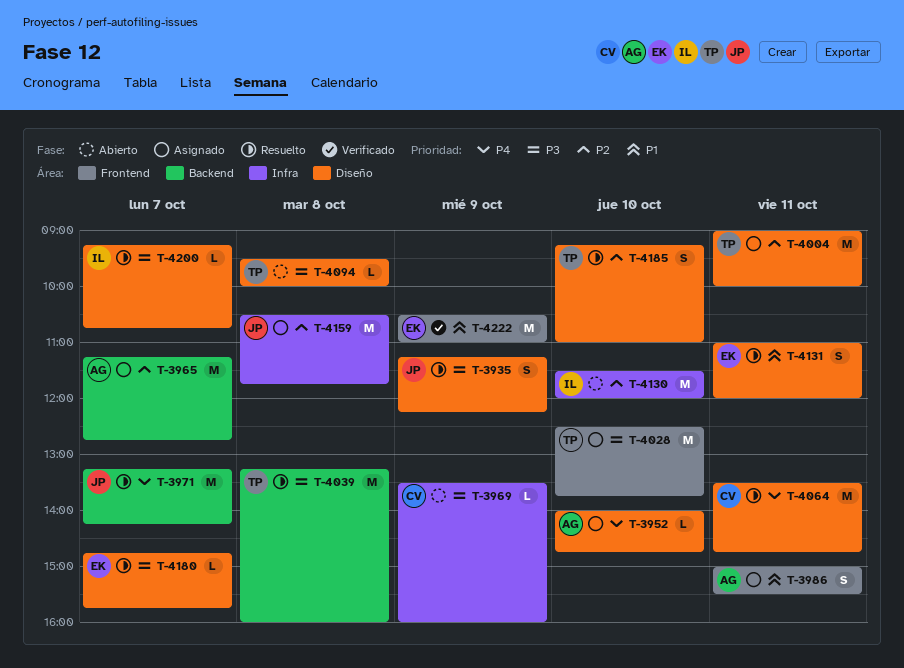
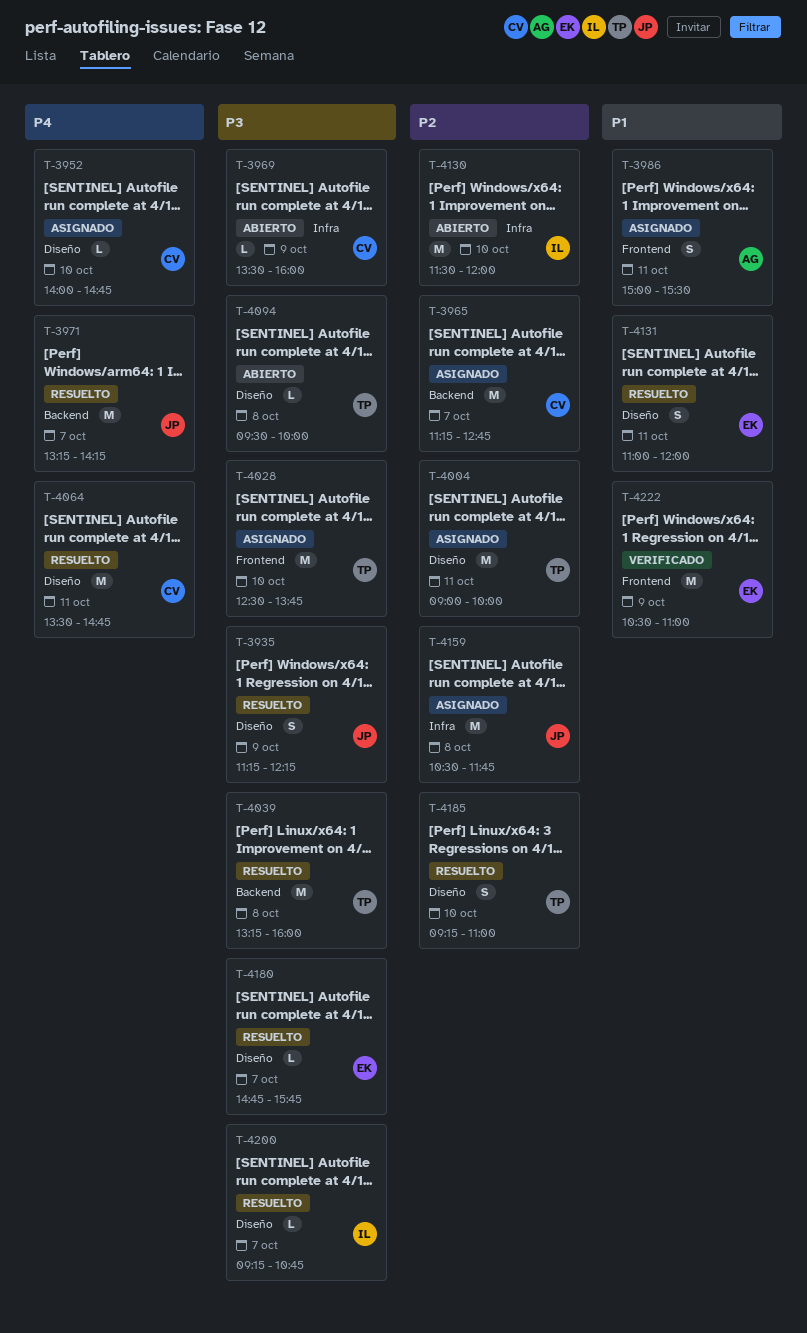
T-3952, owner: AG -> CV
T-3965, owner: AG -> CV

